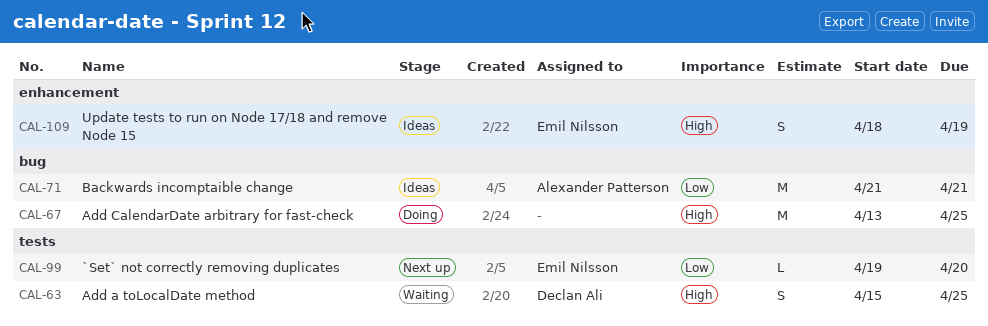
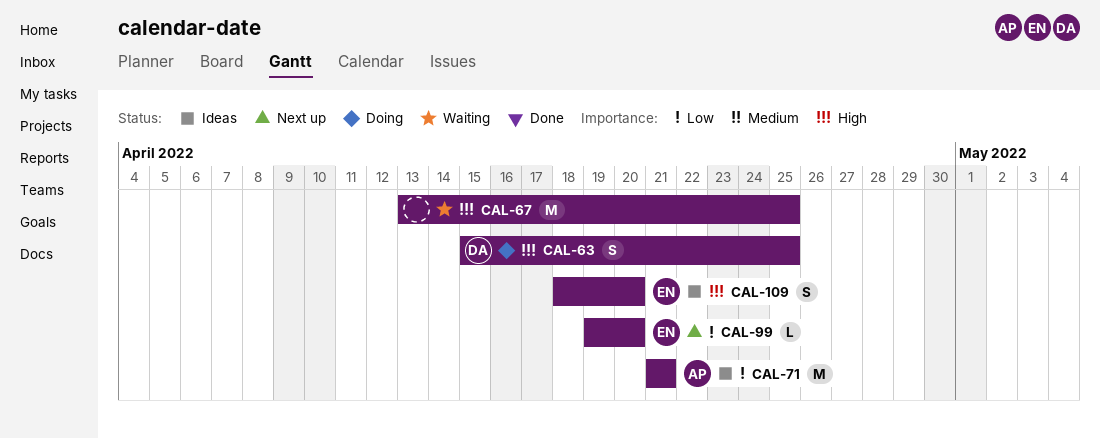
CAL-63, status: Waiting -> Doing
CAL-67, status: Doing -> Waiting
CAL-109, due: Apr 19 -> Apr 20

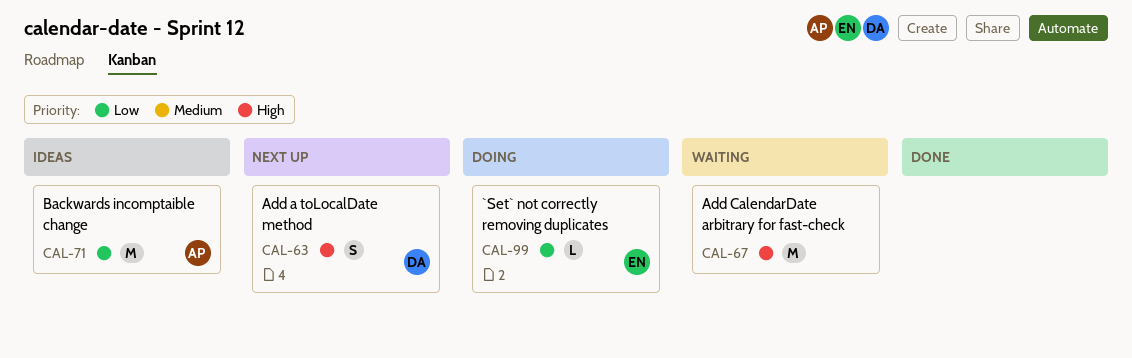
CAL-63, status: Doing -> Next up
CAL-99, status: Next up -> Doing
CAL-109: present -> none

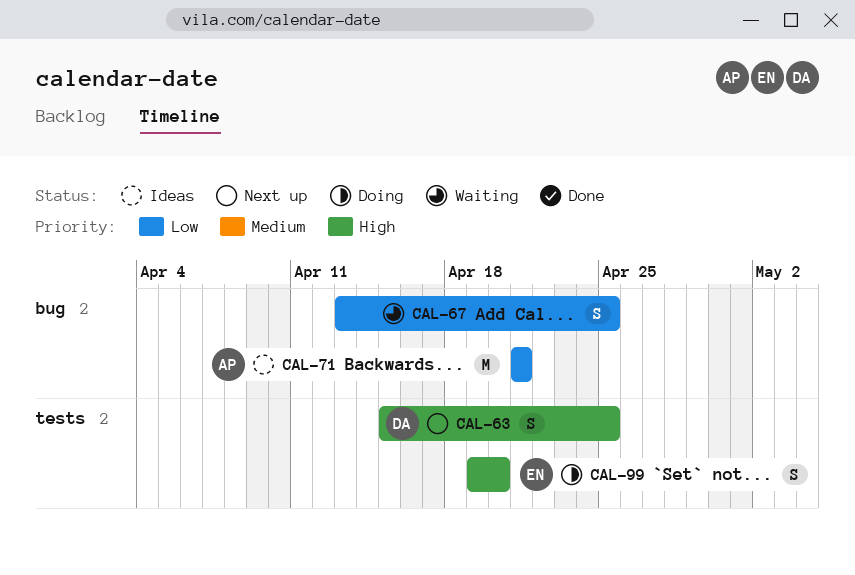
CAL-67, priority: High -> Low
CAL-67, estimate: M -> S
CAL-99, priority: Low -> High
CAL-99, estimate: L -> S

